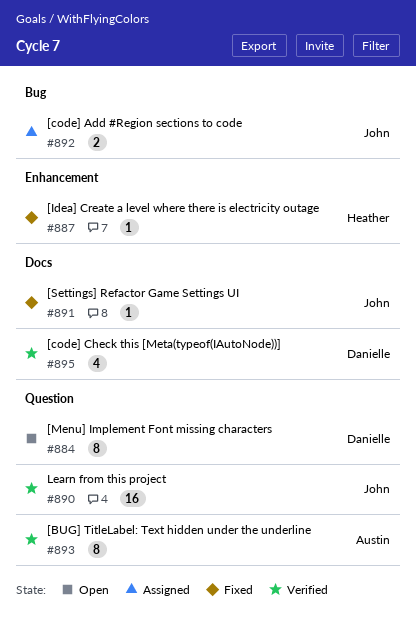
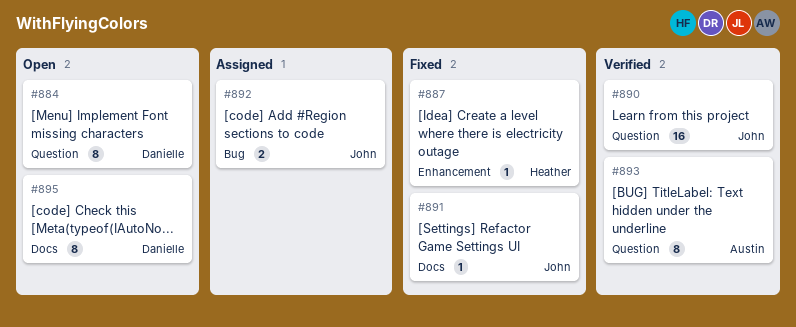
#895, status: Verified -> Open
#895, estimate: 4 -> 8

